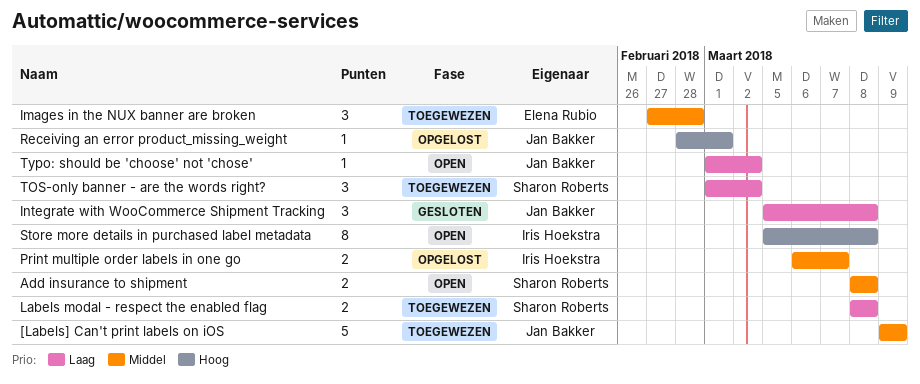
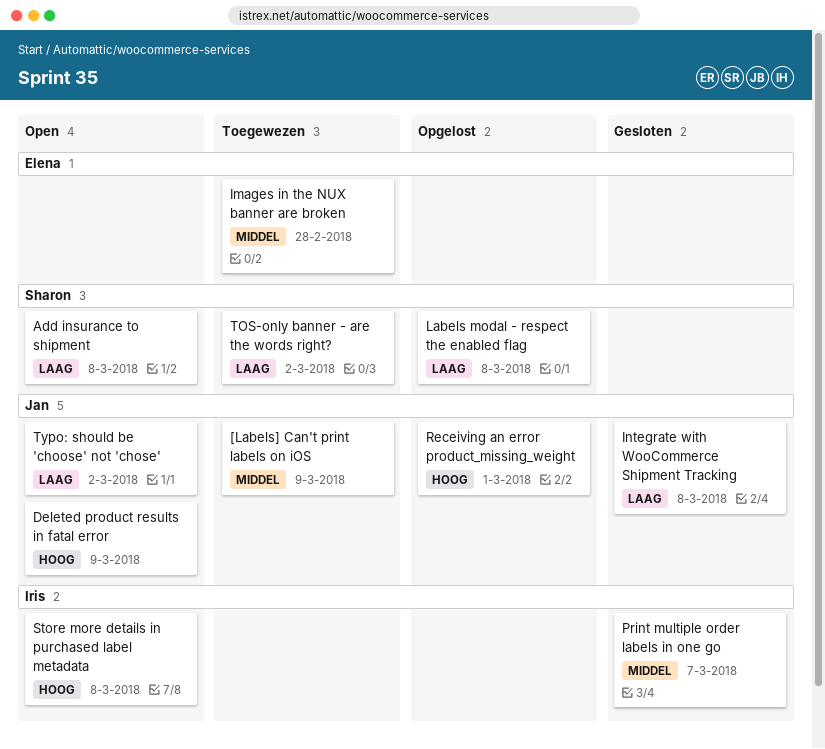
Add insurance to shipment, priority: Middel -> Laag
Deleted product results in fatal error: none -> present
Labels modal - respect the enabled flag, status: Toegewezen -> Opgelost
Print multiple order labels in one go, status: Opgelost -> Gesloten

